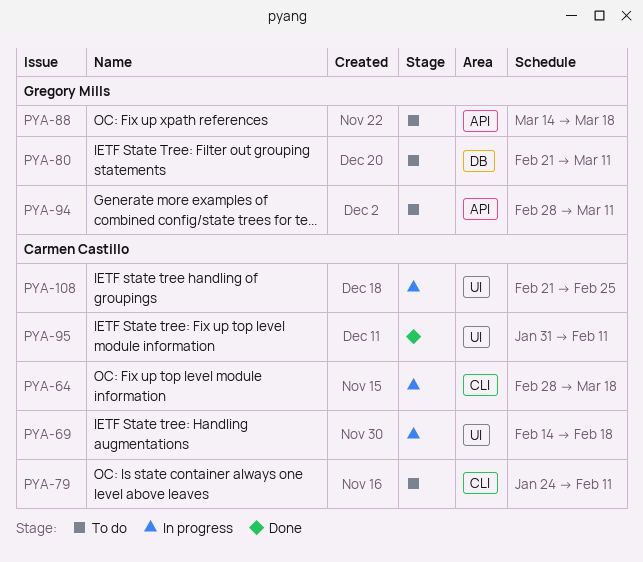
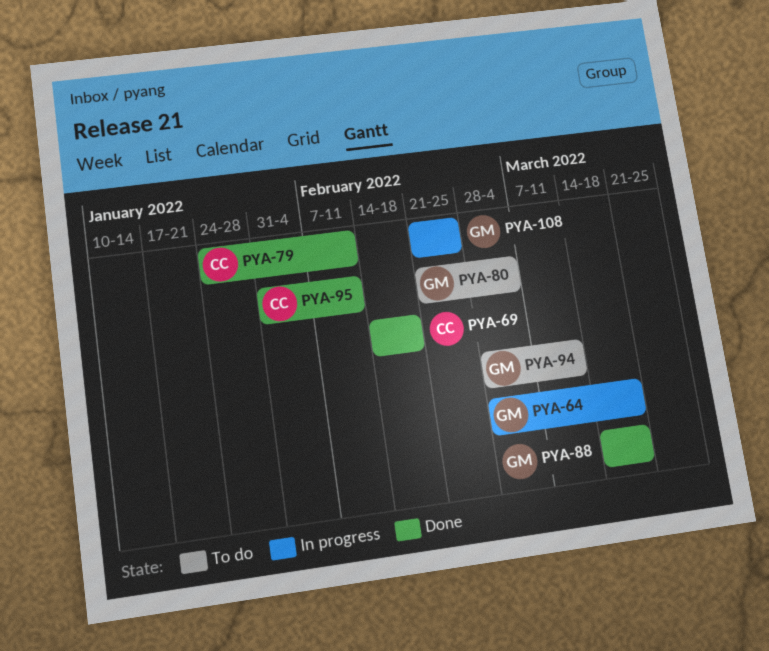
PYA-64, owner: Carmen Castillo -> Gregory Mills
PYA-69, status: In progress -> Done
PYA-79, status: To do -> Done
PYA-80, due: Mar 11 -> Mar 4
PYA-88, status: To do -> Done
PYA-108, owner: Carmen Castillo -> Gregory Mills

